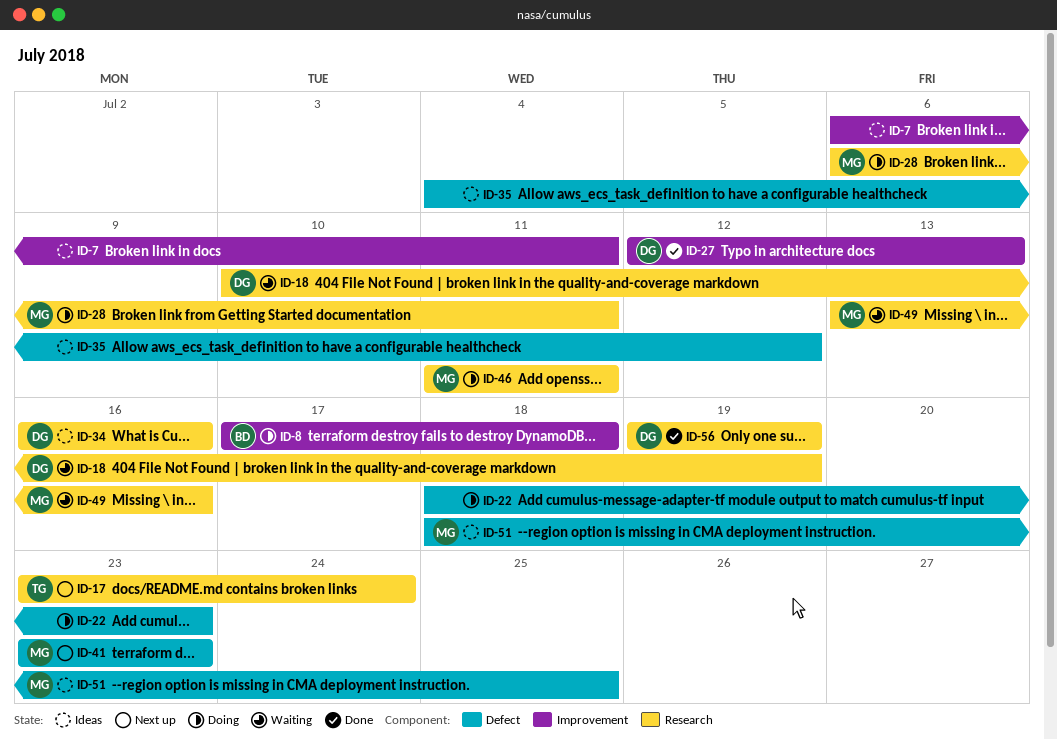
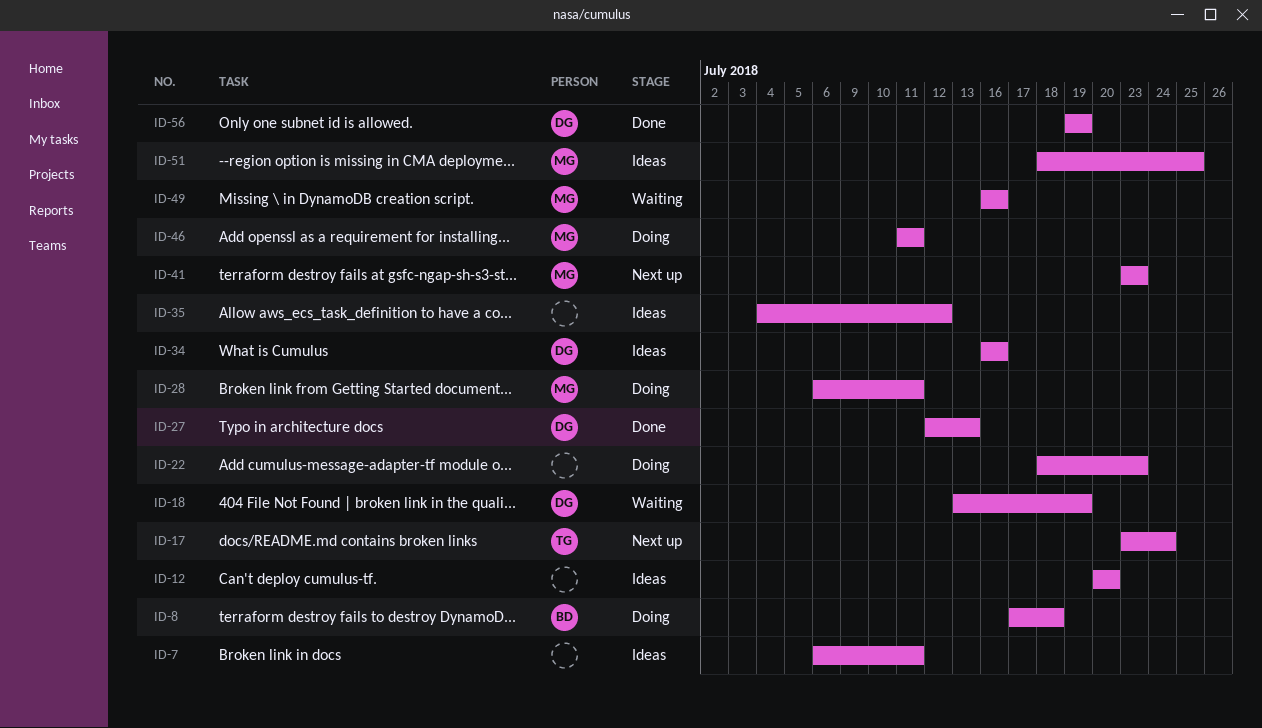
ID-12: none -> present
ID-18, start: Jul 10 -> Jul 13
ID-49, start: Jul 13 -> Jul 16

